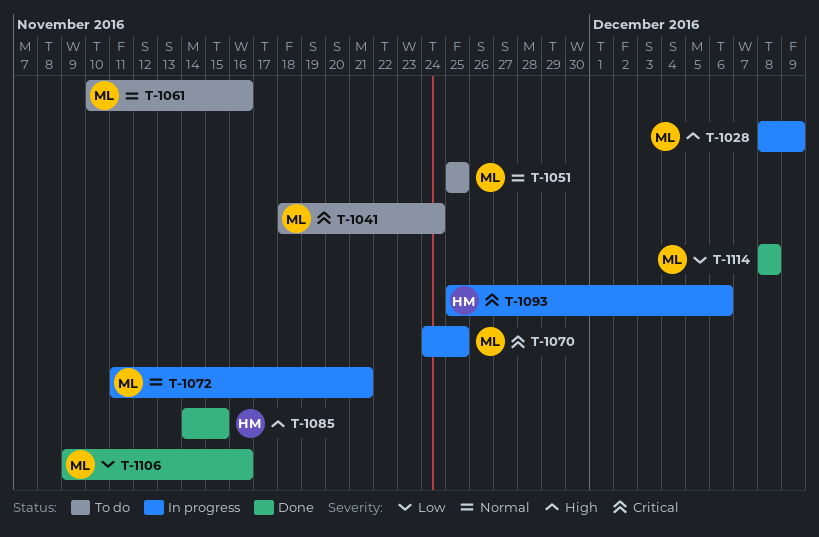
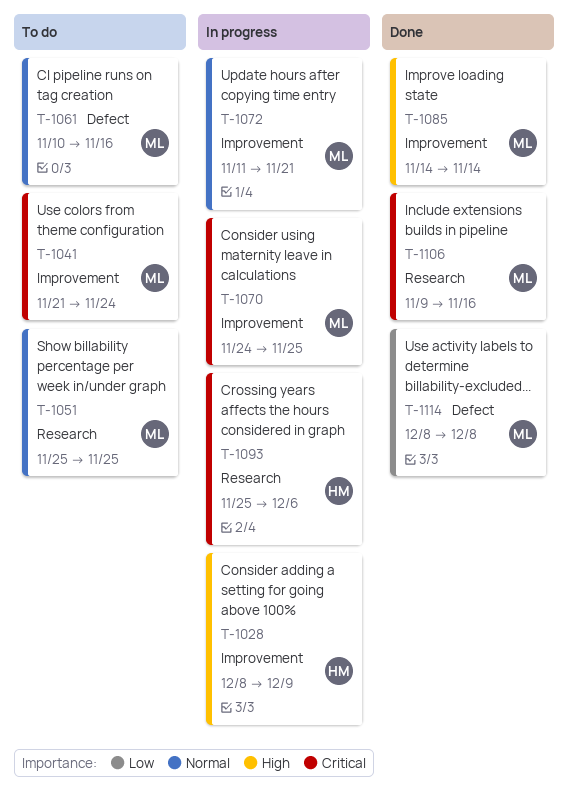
T-1028, owner: ML -> HM
T-1041, start: Nov 18 -> Nov 21
T-1085, owner: HM -> ML
T-1085, due: Nov 15 -> Nov 14
T-1106, priority: Low -> Critical

